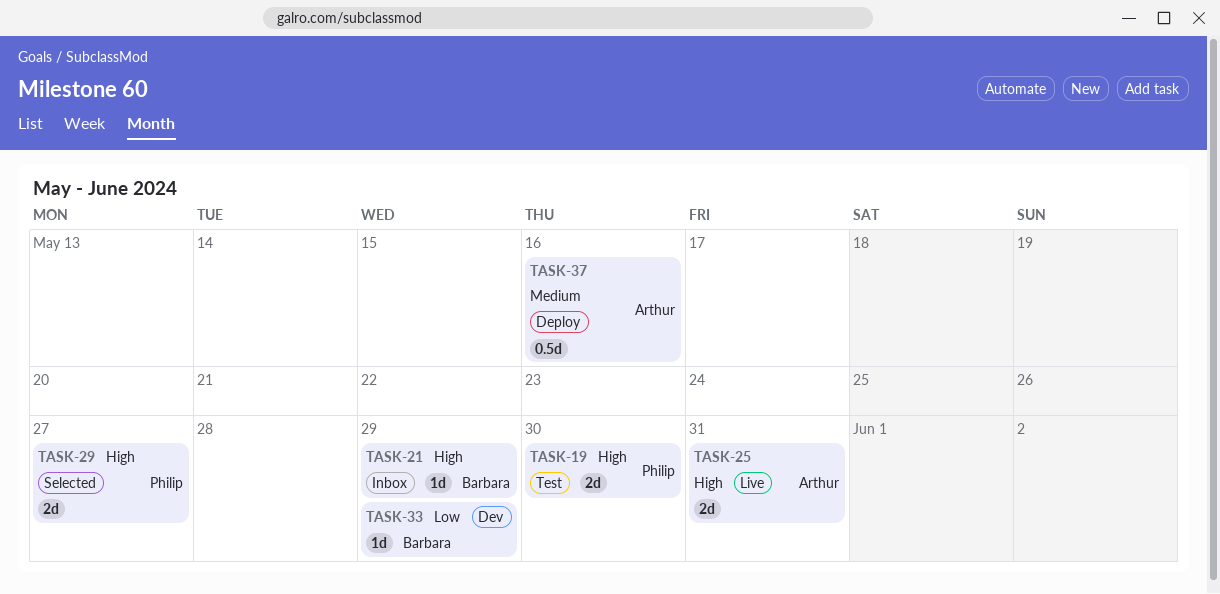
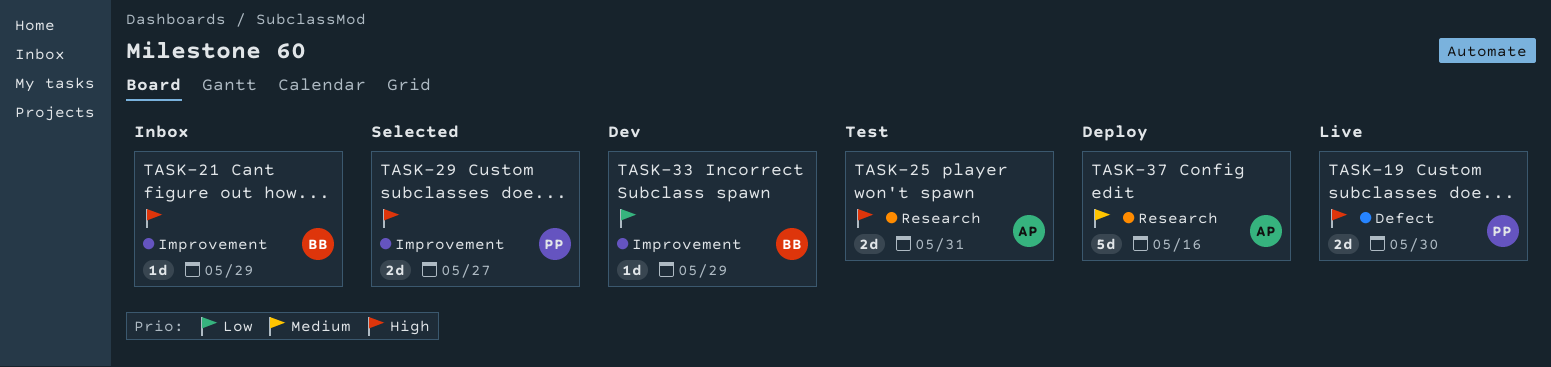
TASK-19, status: Test -> Live
TASK-25, status: Live -> Test
TASK-37, estimate: 0.5d -> 5d

